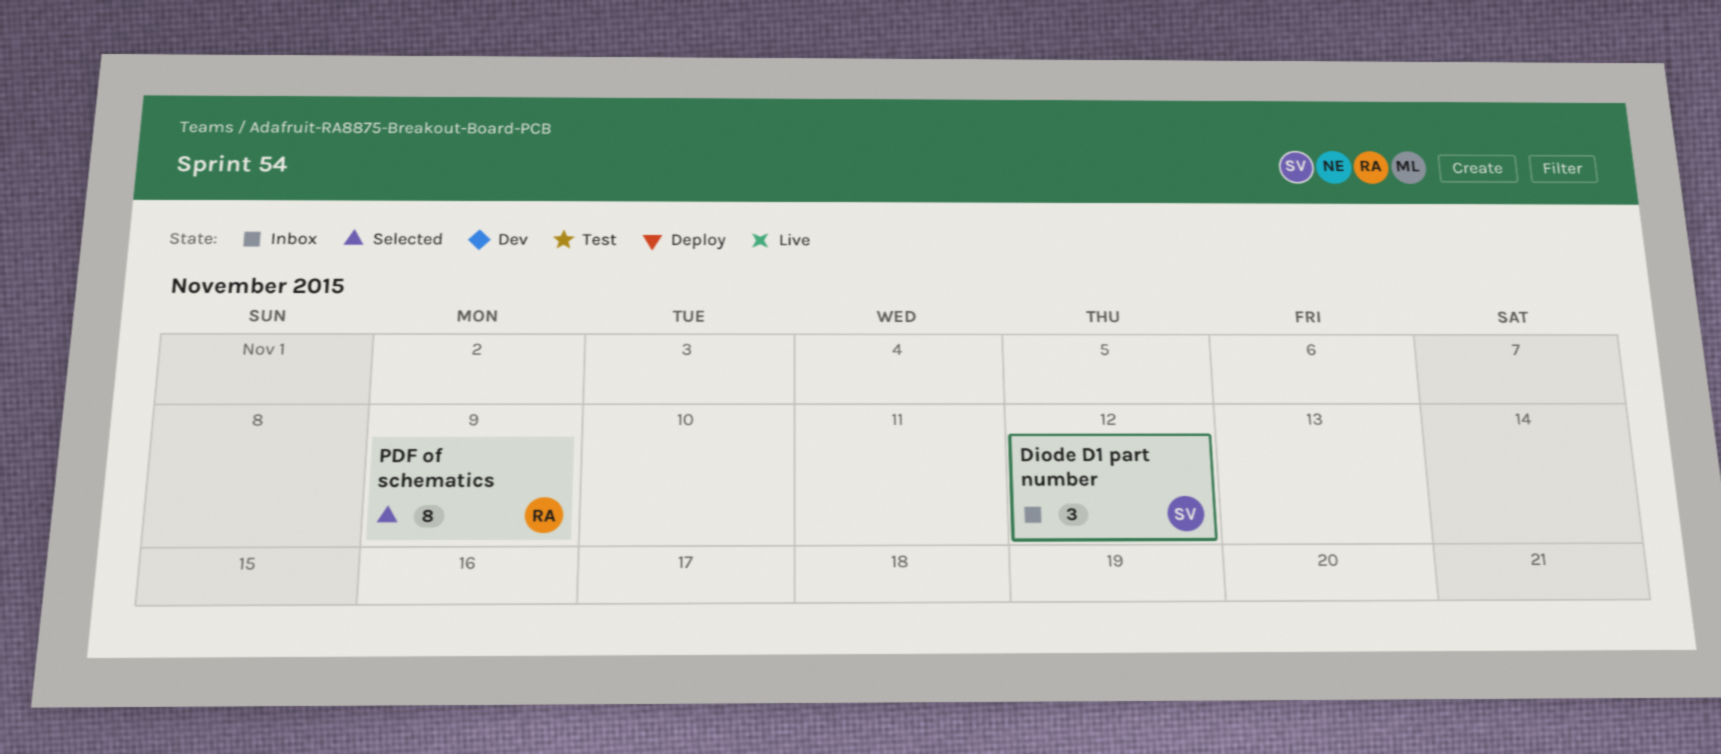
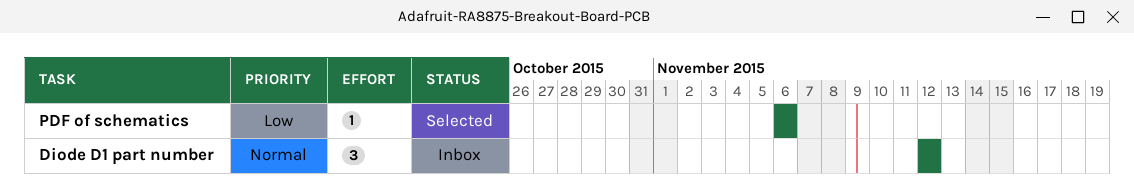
PDF of schematics, estimate: 8 -> 1
PDF of schematics, due: Nov 9 -> Nov 6

